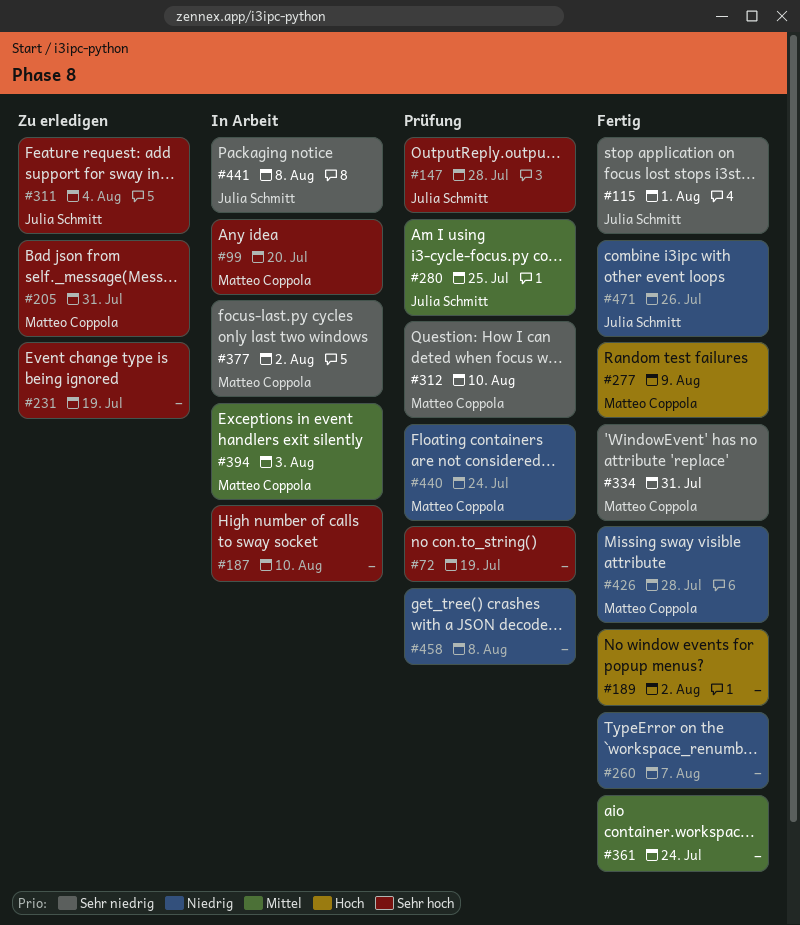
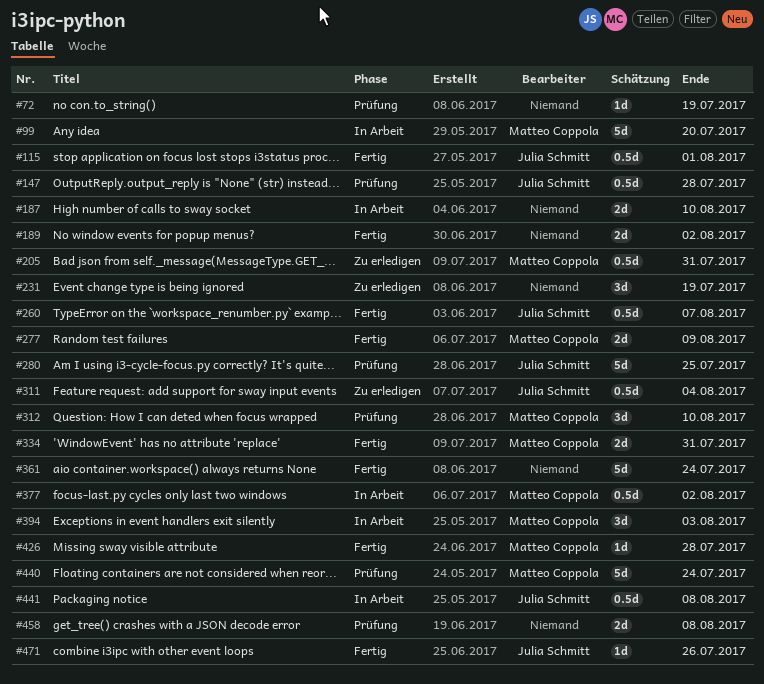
#260, owner: none -> Julia Schmitt

